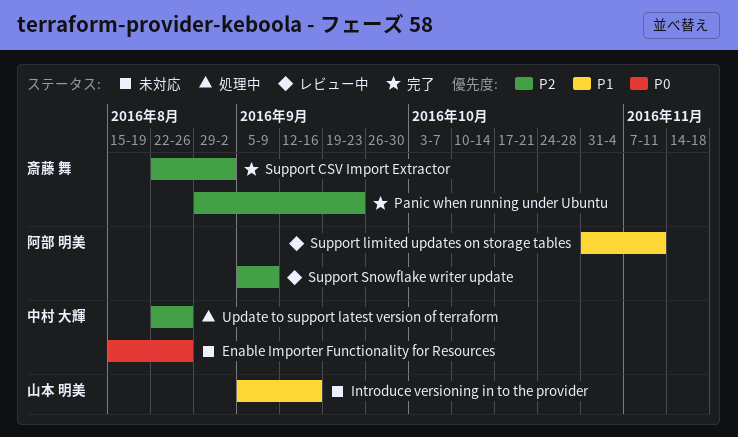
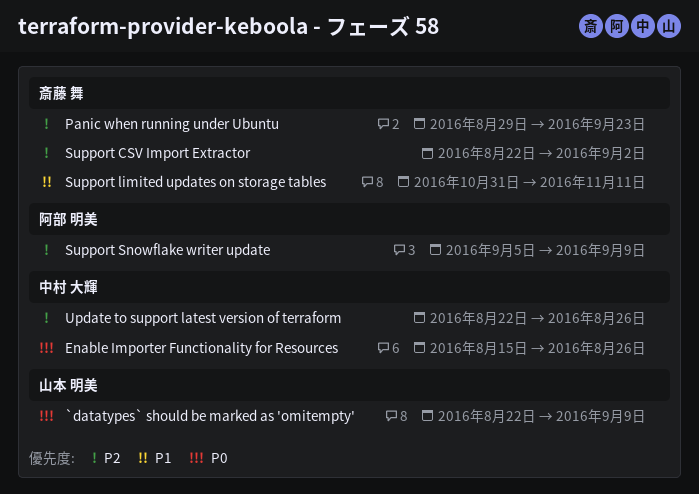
`datatypes` should be marked as 'omitempty': none -> present
Introduce versioning in to the provider: present -> none
Support limited updates on storage tables, owner: 阿部 明美 -> 斎藤 舞

